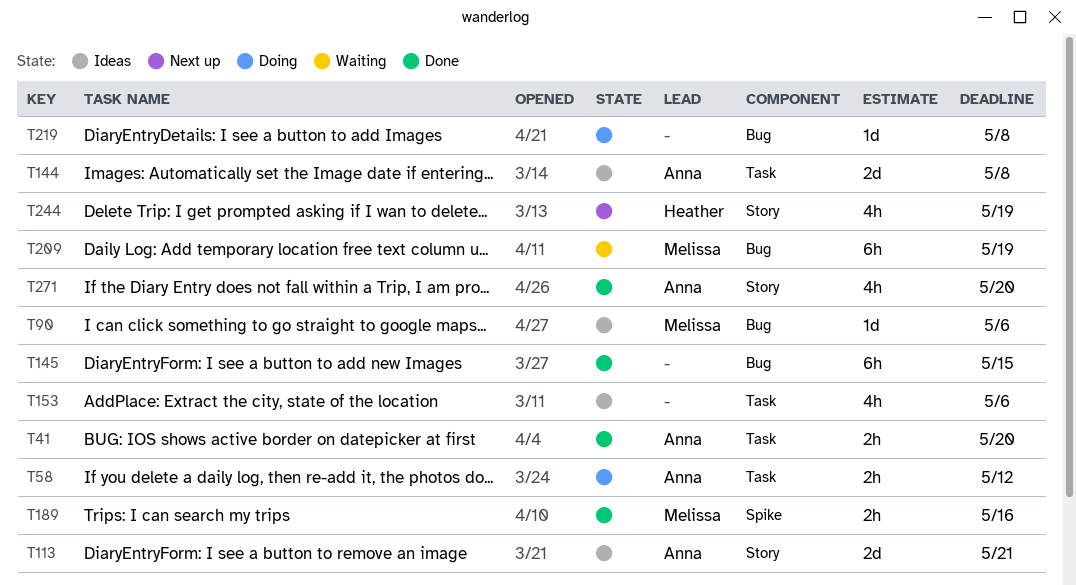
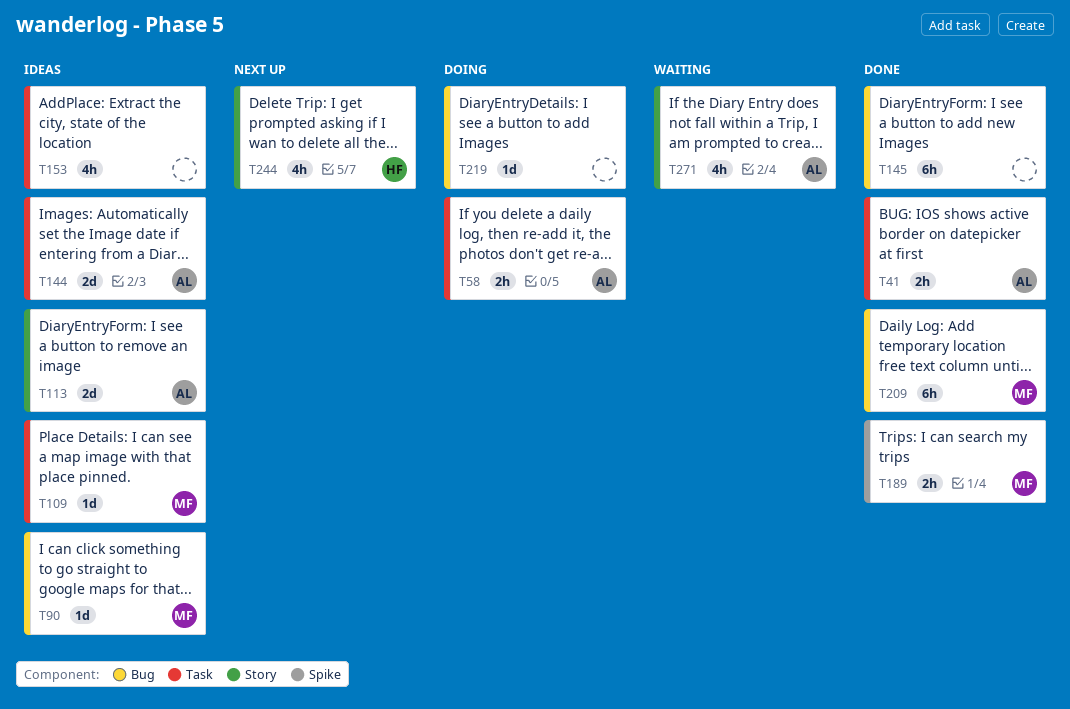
T109: none -> present
T209, status: Waiting -> Done
T271, status: Done -> Waiting

